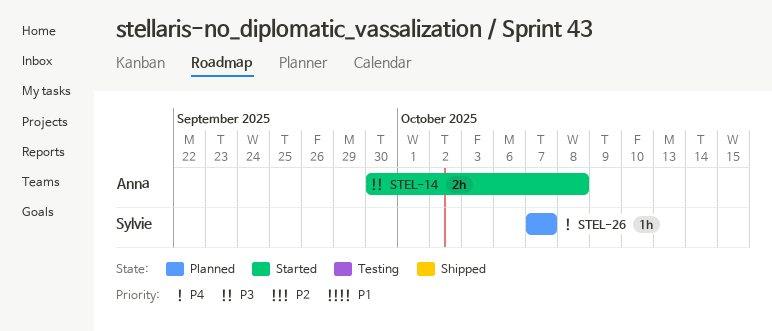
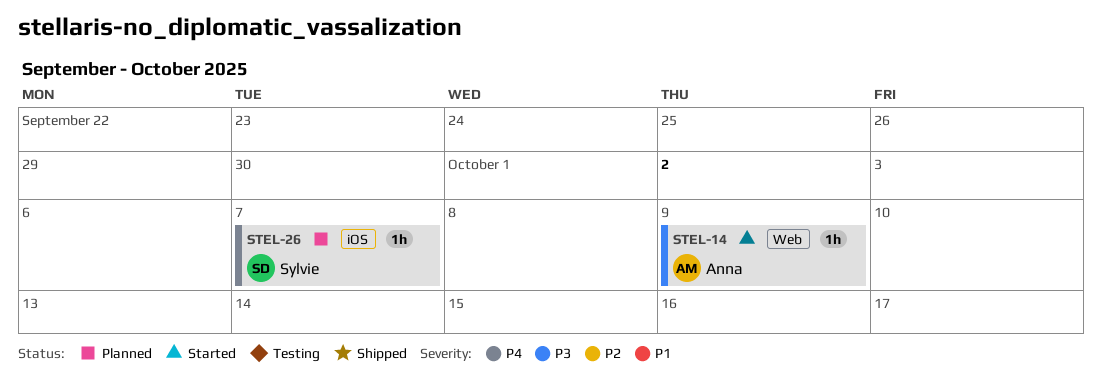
STEL-14, estimate: 2h -> 1h
STEL-14, due: Oct 8 -> Oct 9

